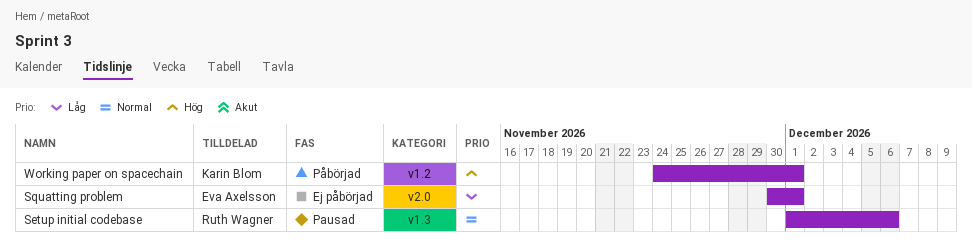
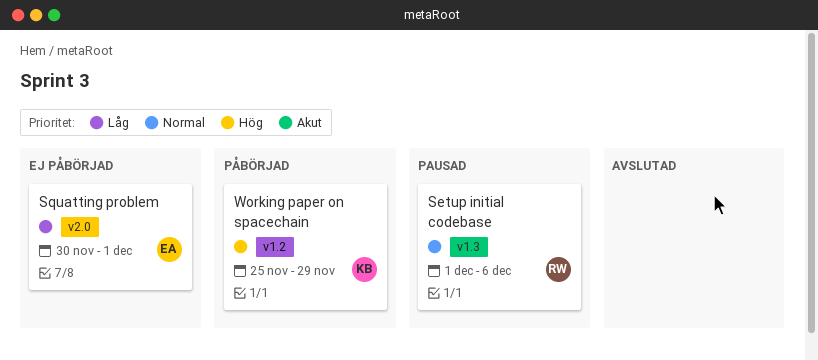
Working paper on spacechain, start: Nov 24 -> Nov 25
Working paper on spacechain, due: Dec 1 -> Nov 29

